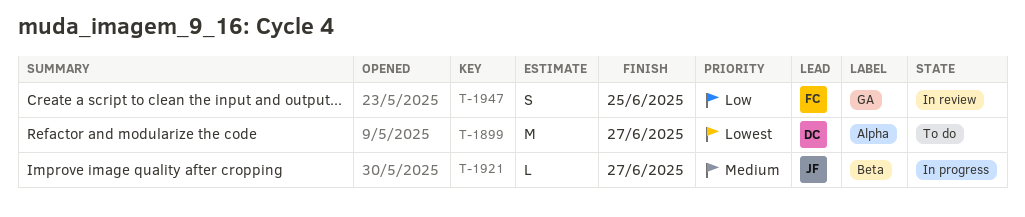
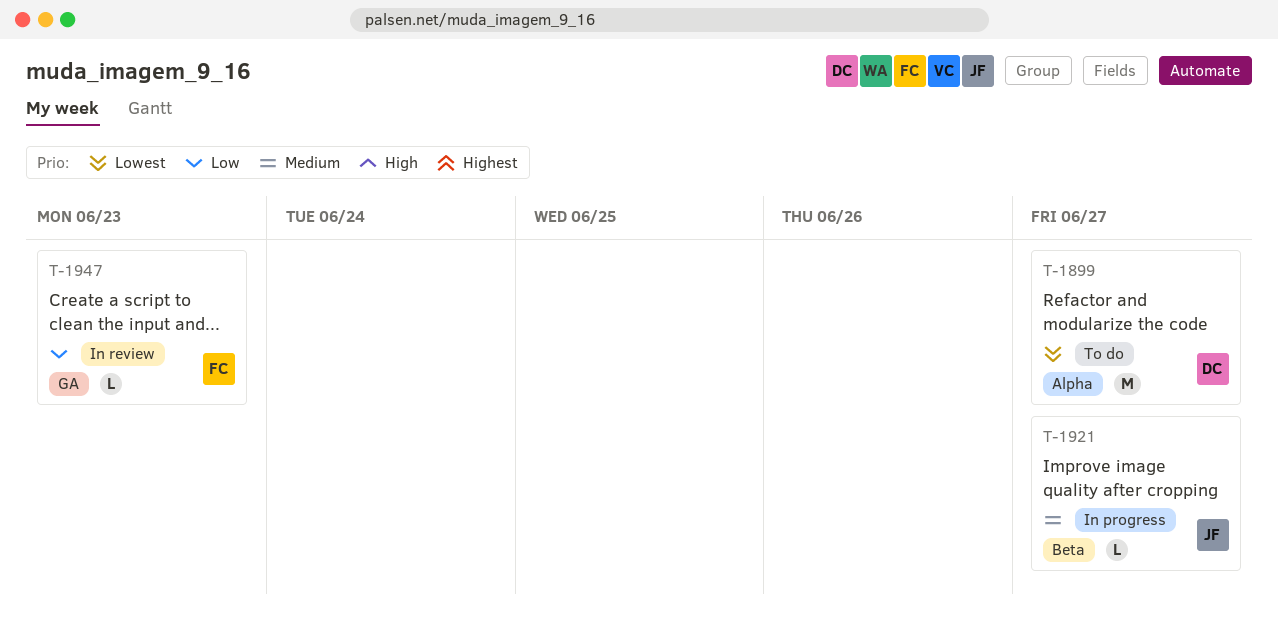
T-1947, estimate: S -> L
T-1947, due: Jun 25 -> Jun 23

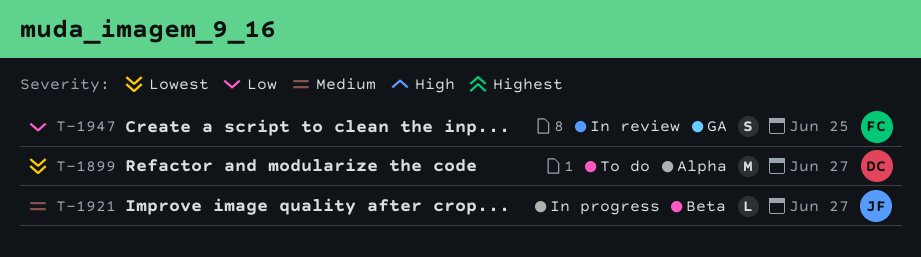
T-1947, estimate: L -> S
T-1947, due: Jun 23 -> Jun 25

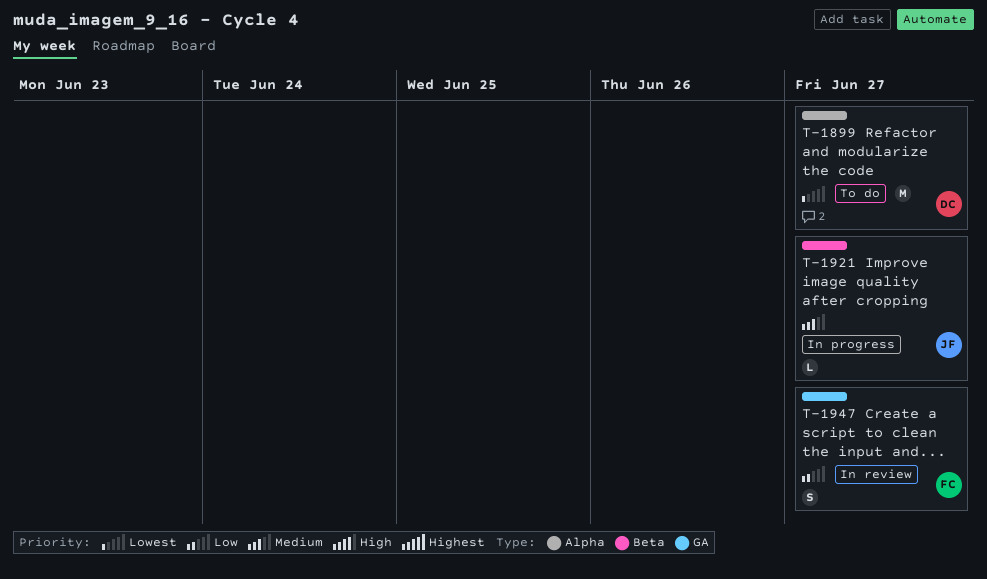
T-1947, due: Jun 25 -> Jun 27

